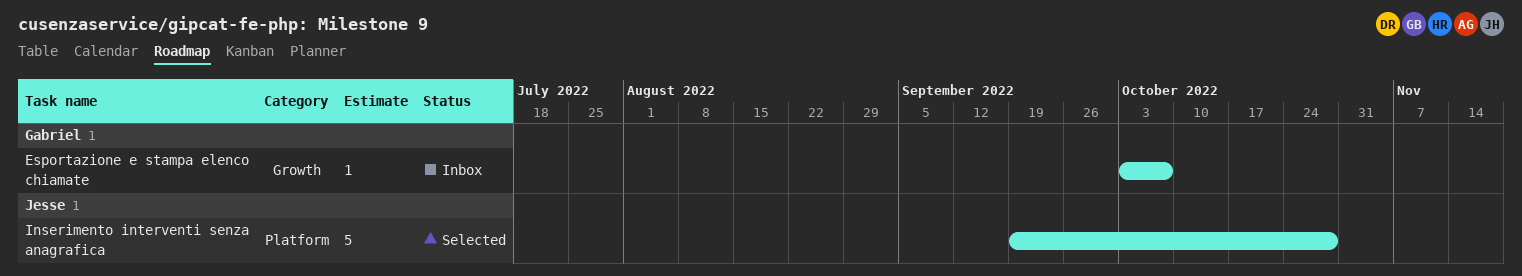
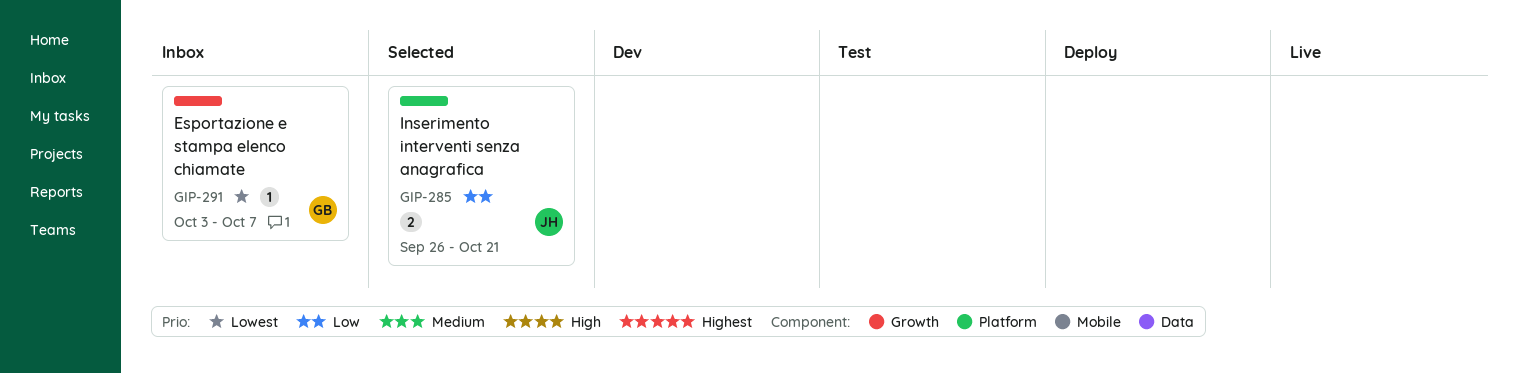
Inserimento interventi senza anagrafica, estimate: 5 -> 2
Inserimento interventi senza anagrafica, start: Sep 19 -> Sep 26
Inserimento interventi senza anagrafica, due: Oct 28 -> Oct 21

